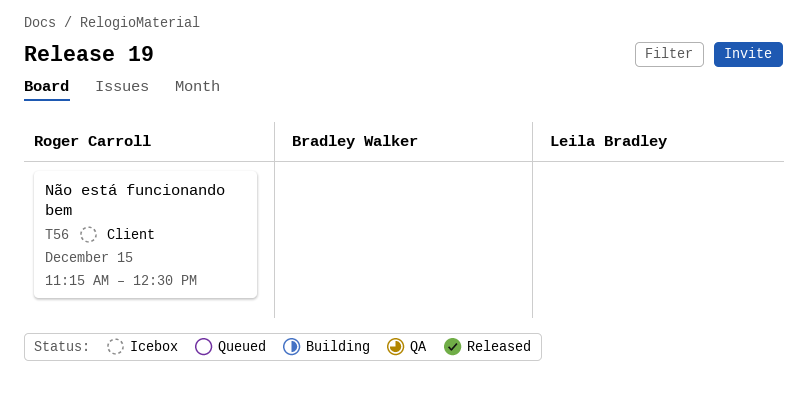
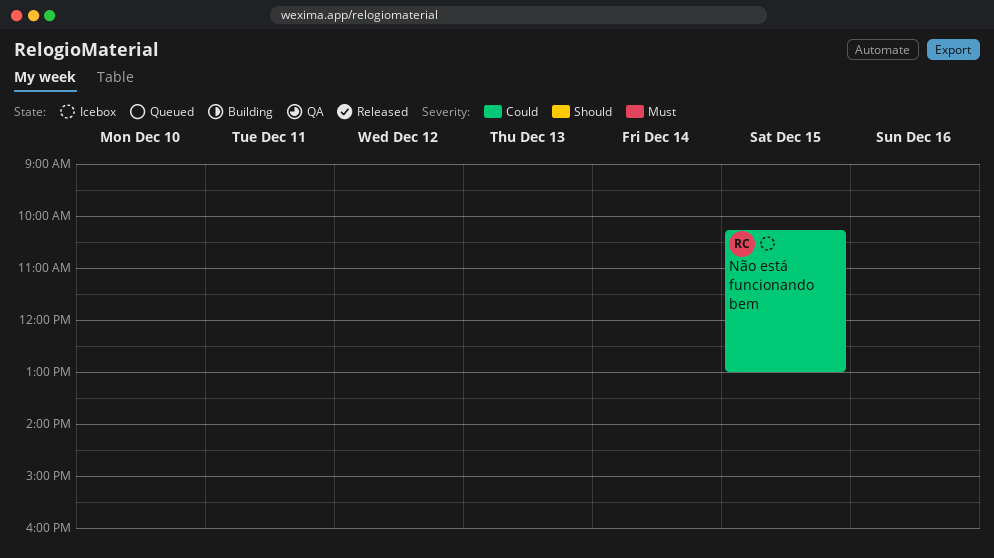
Não está funcionando bem, begins: 11:15 -> 10:15
Não está funcionando bem, ends: 12:30 -> 13:00

